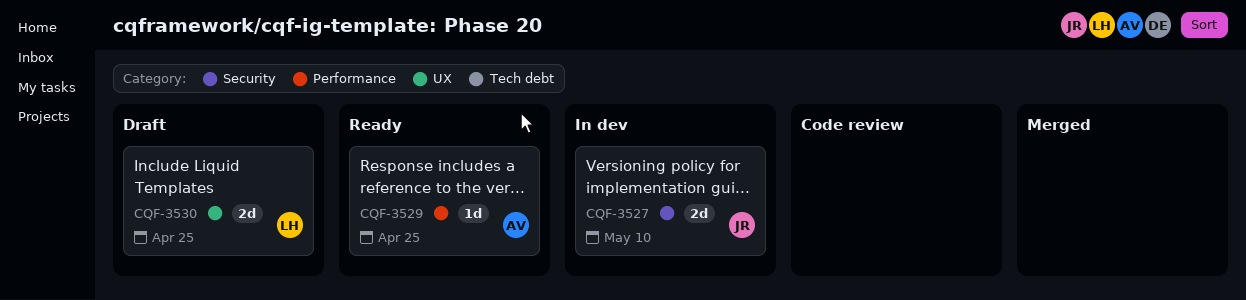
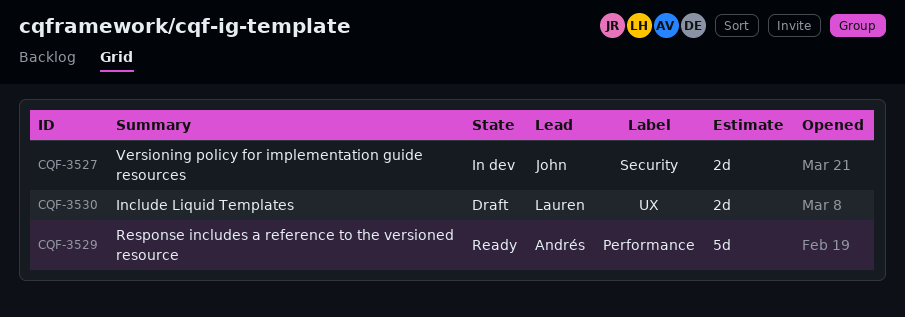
CQF-3529, estimate: 1d -> 5d

